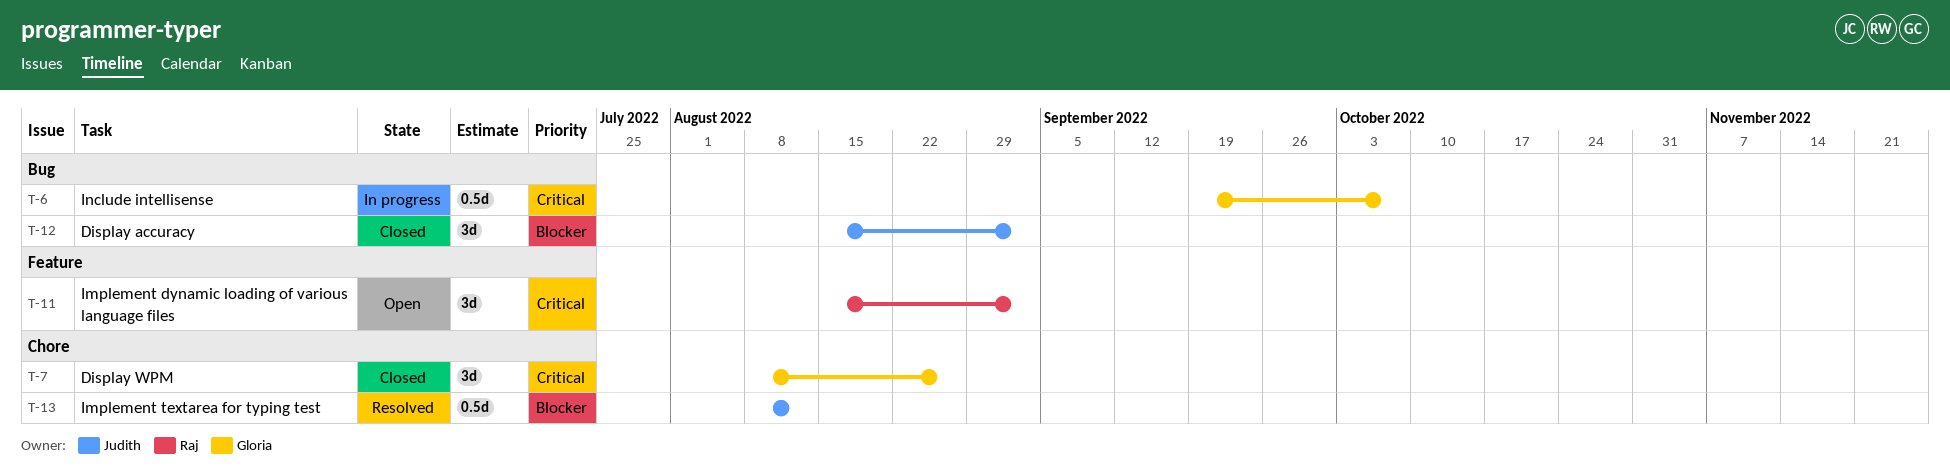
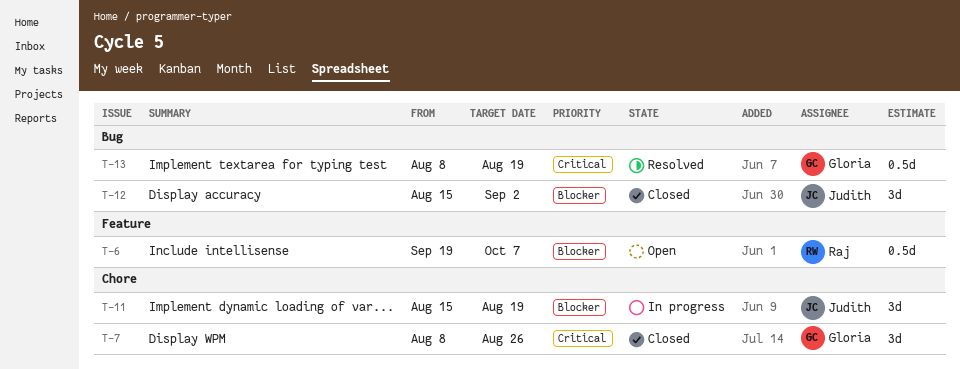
T-6, status: In progress -> Open
T-6, owner: Gloria -> Raj
T-6, priority: Critical -> Blocker
T-6, label: Bug -> Feature
T-11, status: Open -> In progress
T-11, owner: Raj -> Judith
T-11, priority: Critical -> Blocker
T-11, label: Feature -> Chore
T-11, due: Sep 2 -> Aug 19
T-13, owner: Judith -> Gloria
T-13, priority: Blocker -> Critical
T-13, label: Chore -> Bug
T-13, due: Aug 12 -> Aug 19

